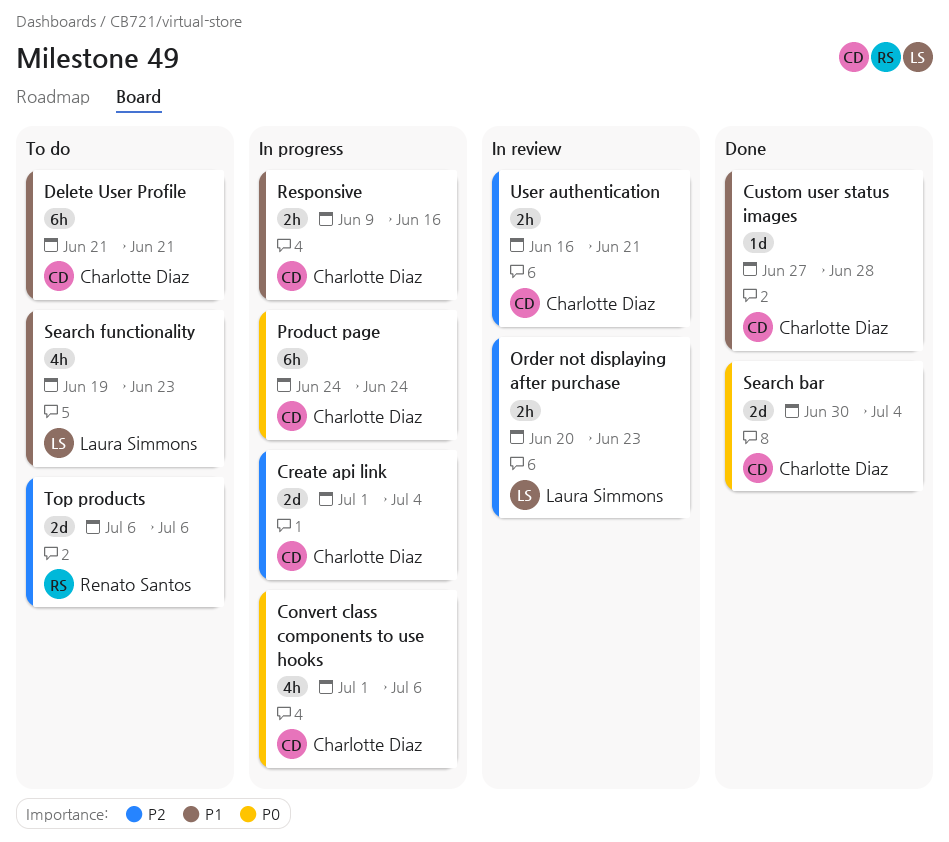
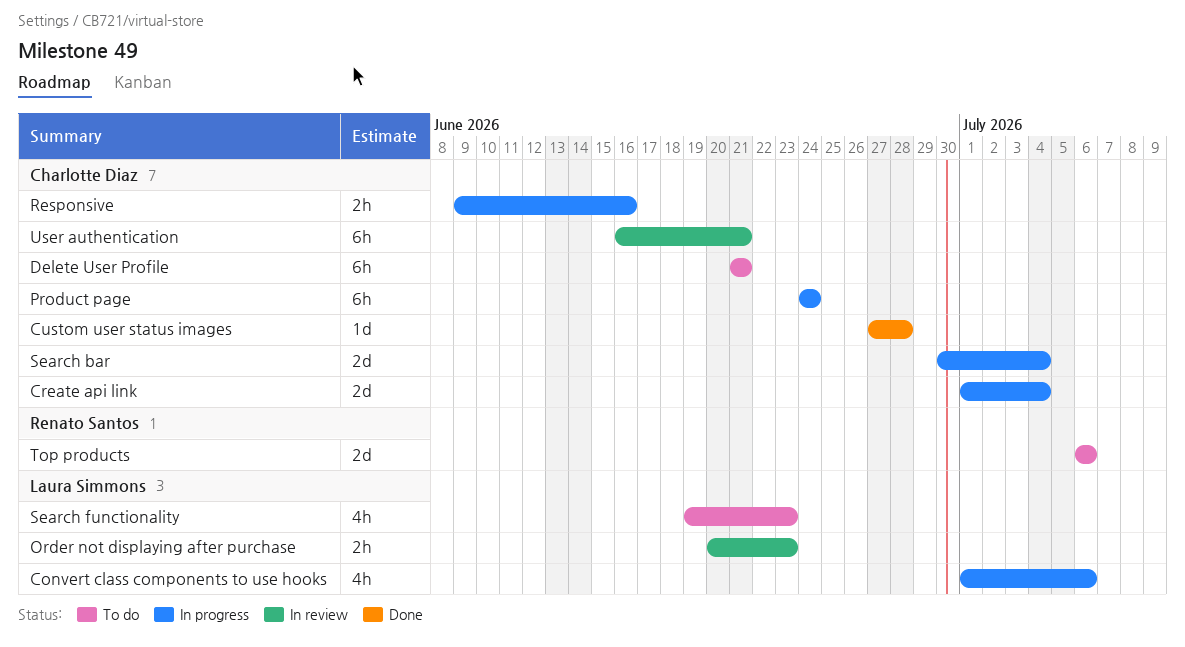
Convert class components to use hooks, owner: Charlotte Diaz -> Laura Simmons
Search bar, status: Done -> In progress
User authentication, estimate: 2h -> 6h

